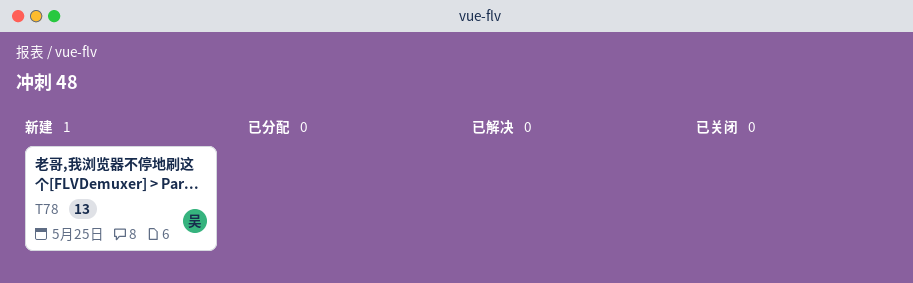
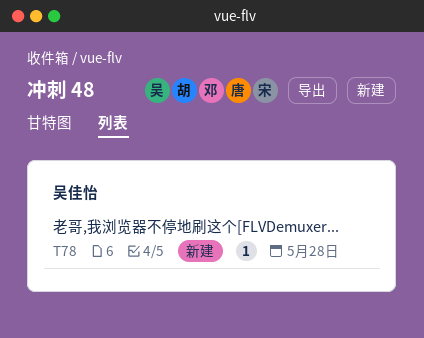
T78, estimate: 13 -> 1
T78, due: May 25 -> May 28

